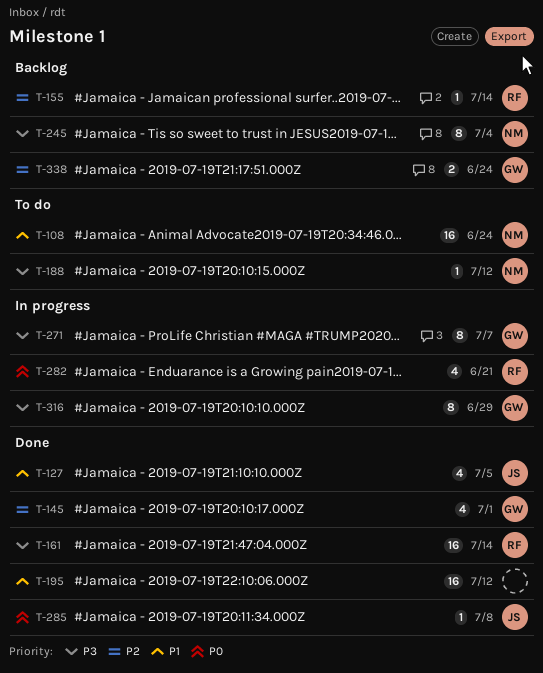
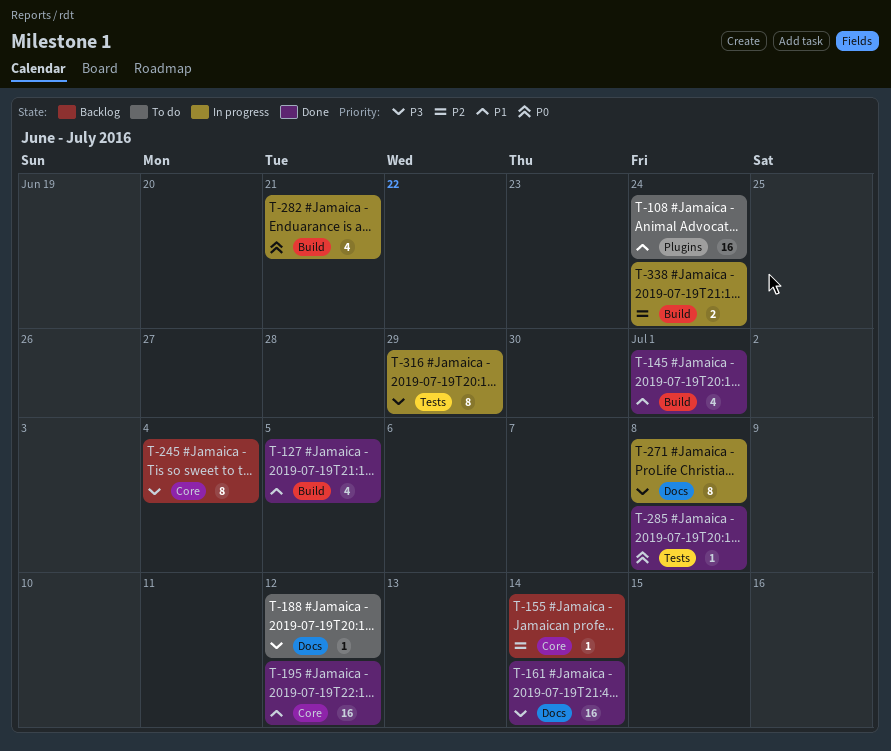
T-145, priority: P2 -> P1
T-271, due: Jul 7 -> Jul 8
T-338, status: Backlog -> In progress

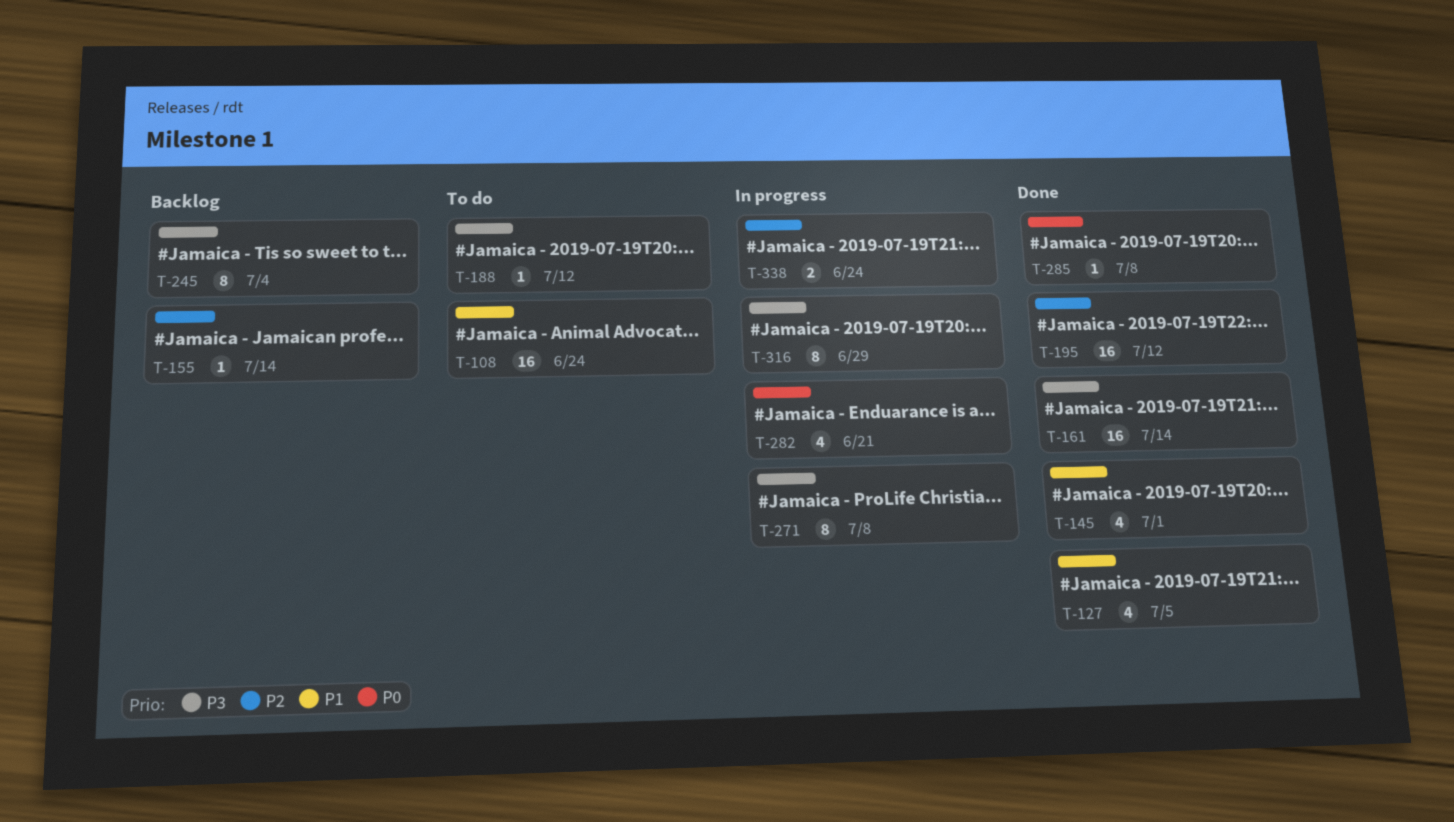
T-195, priority: P1 -> P2

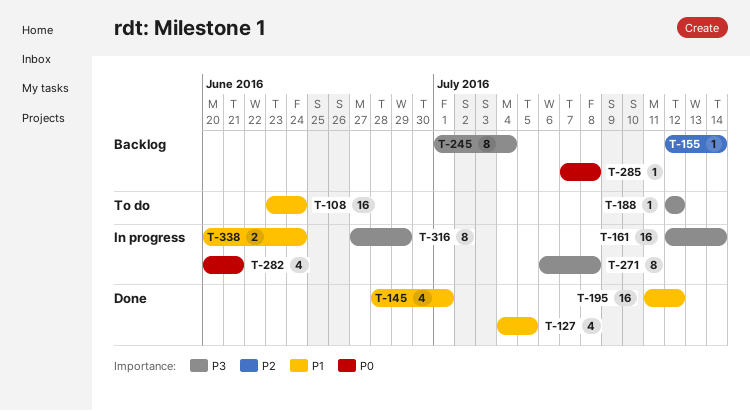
T-161, status: Done -> In progress
T-195, priority: P2 -> P1
T-285, status: Done -> Backlog
T-338, priority: P2 -> P1

